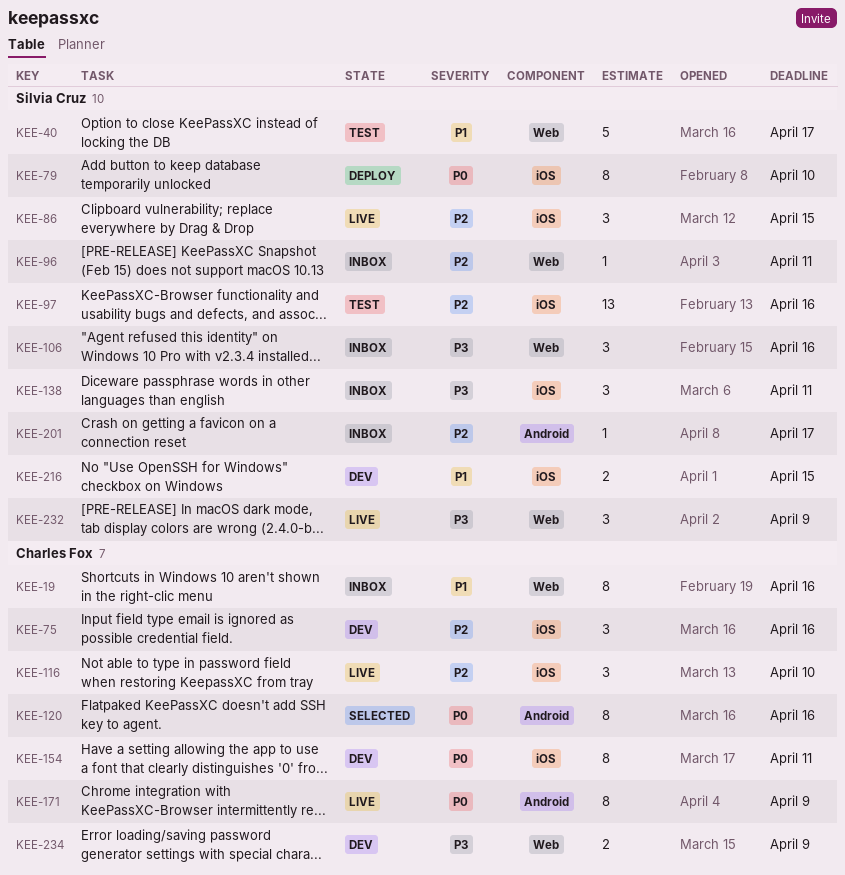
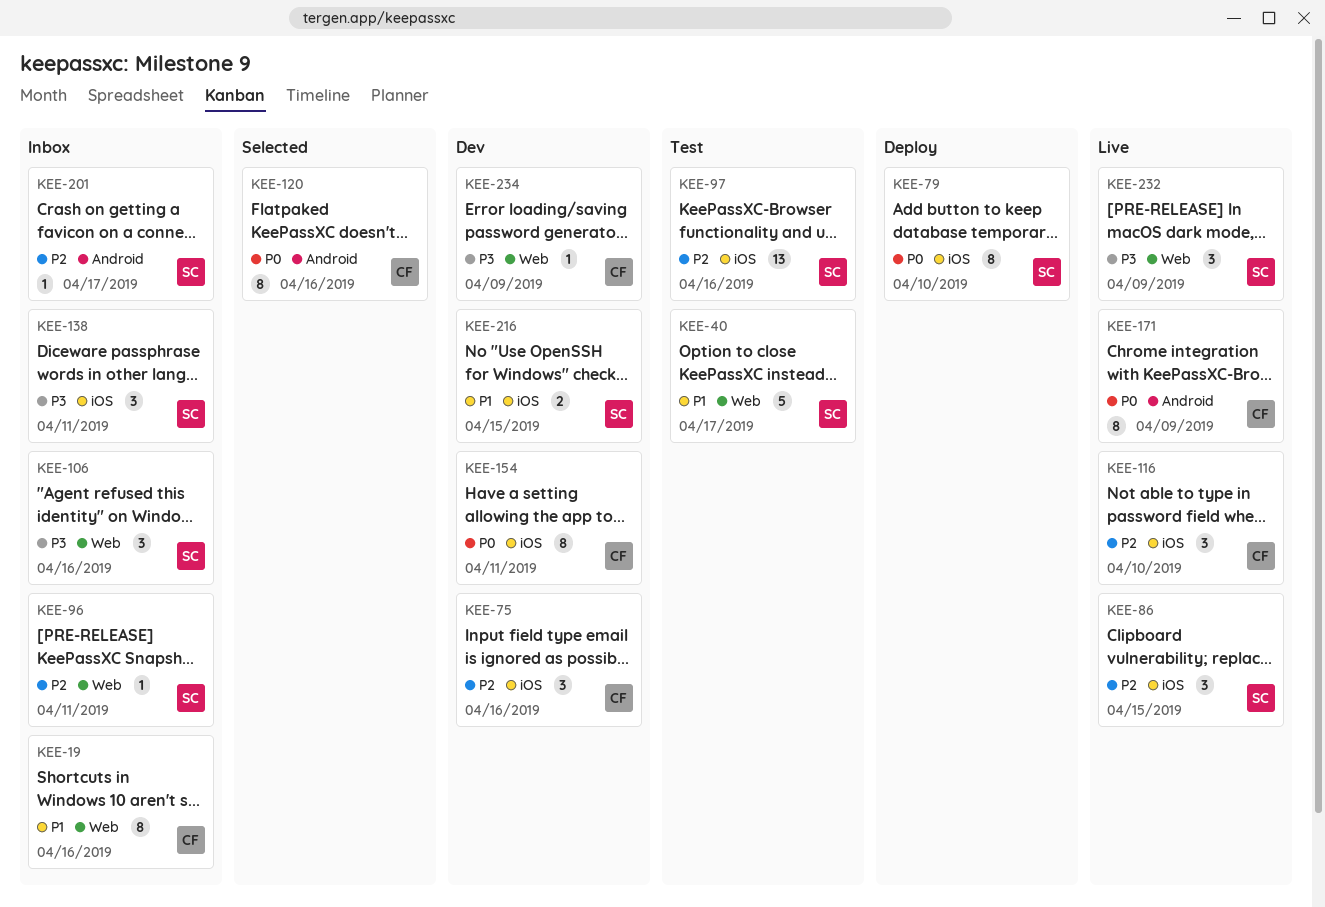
KEE-234, estimate: 2 -> 1

